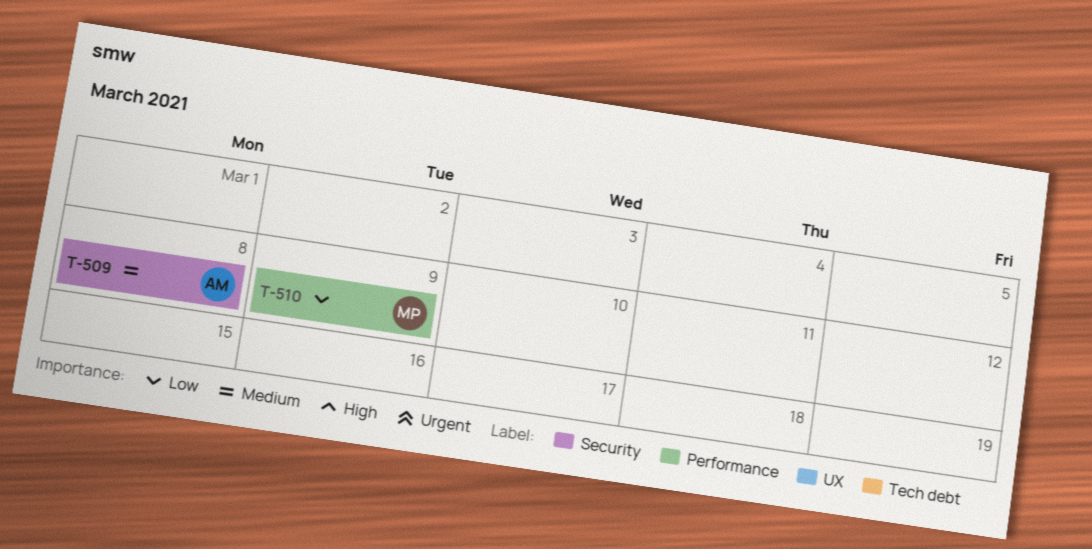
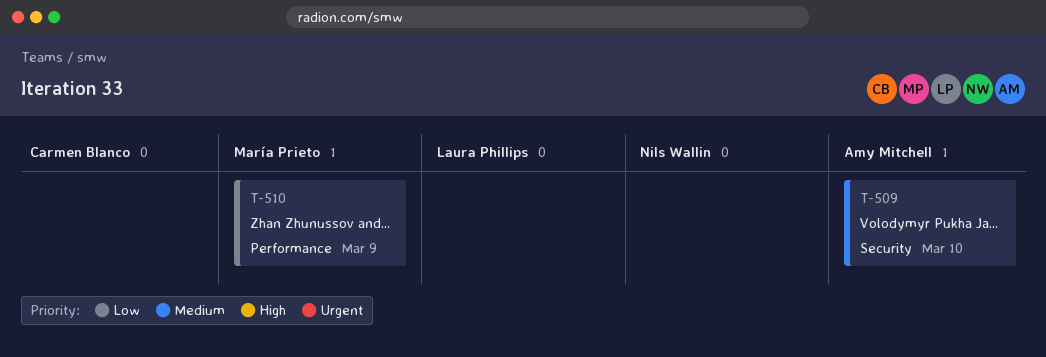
T-509, due: Mar 8 -> Mar 10

